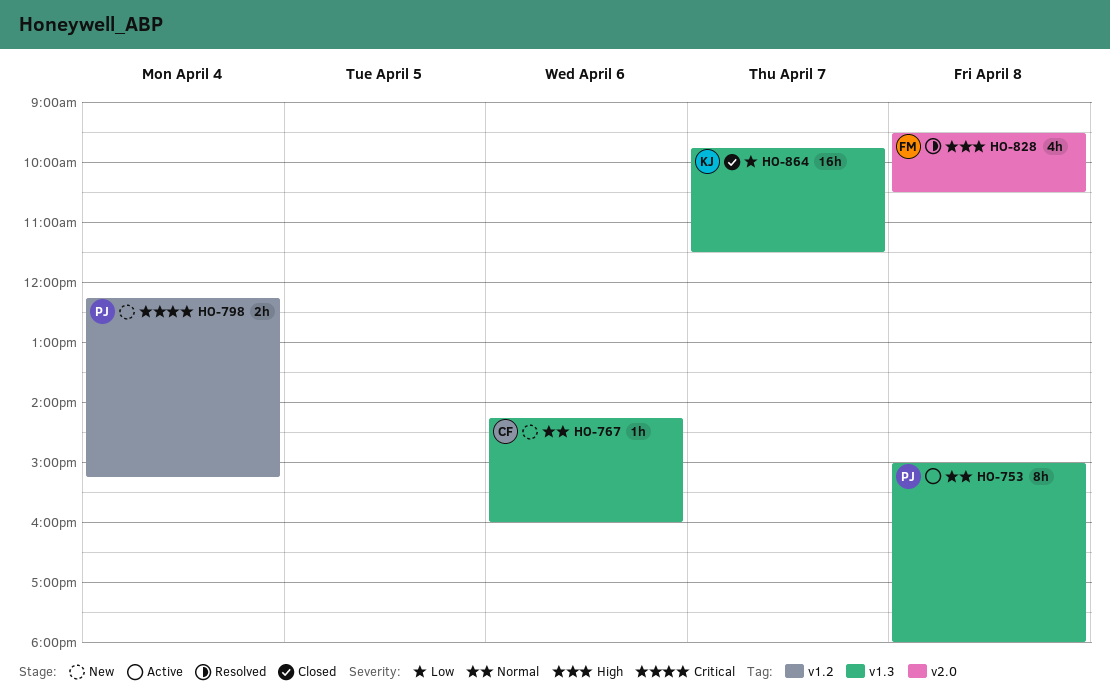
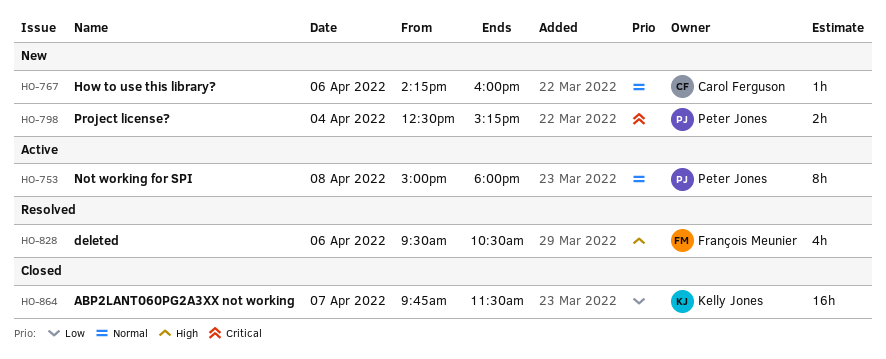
HO-798, begins: 12:15 -> 12:30
HO-828, day: Apr 8 -> Apr 6

